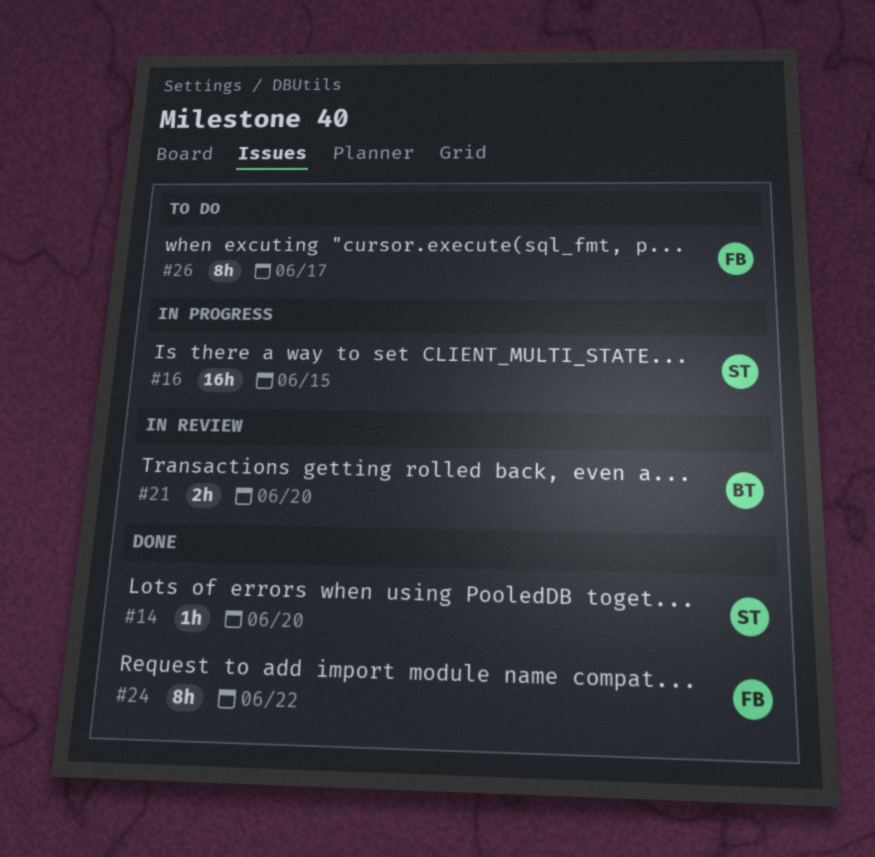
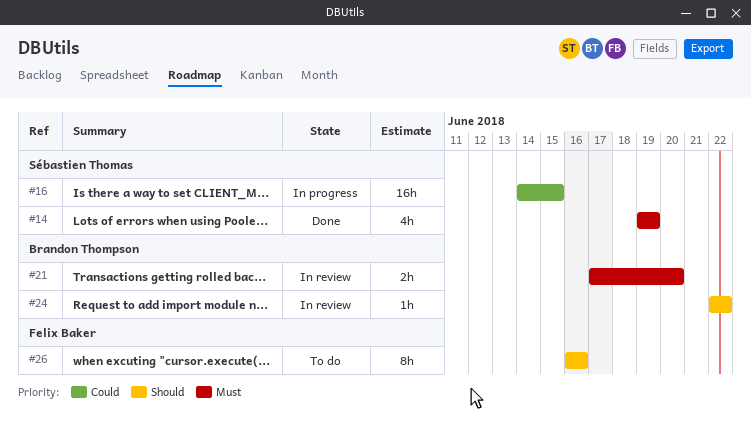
#14, estimate: 1h -> 4h
#14, due: Jun 20 -> Jun 19
#24, status: Done -> In review
#24, owner: Felix Baker -> Brandon Thompson
#24, estimate: 8h -> 1h
#26, due: Jun 17 -> Jun 16

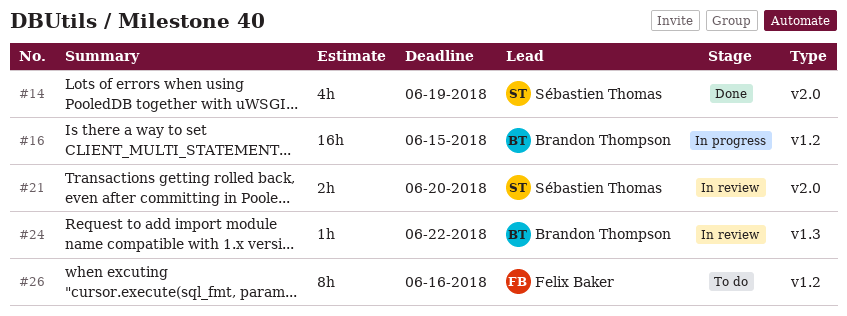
#16, owner: Sébastien Thomas -> Brandon Thompson
#21, owner: Brandon Thompson -> Sébastien Thomas

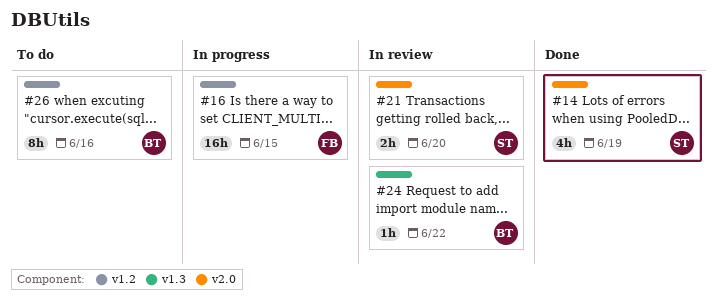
#16, owner: Brandon Thompson -> Felix Baker
#26, owner: Felix Baker -> Brandon Thompson

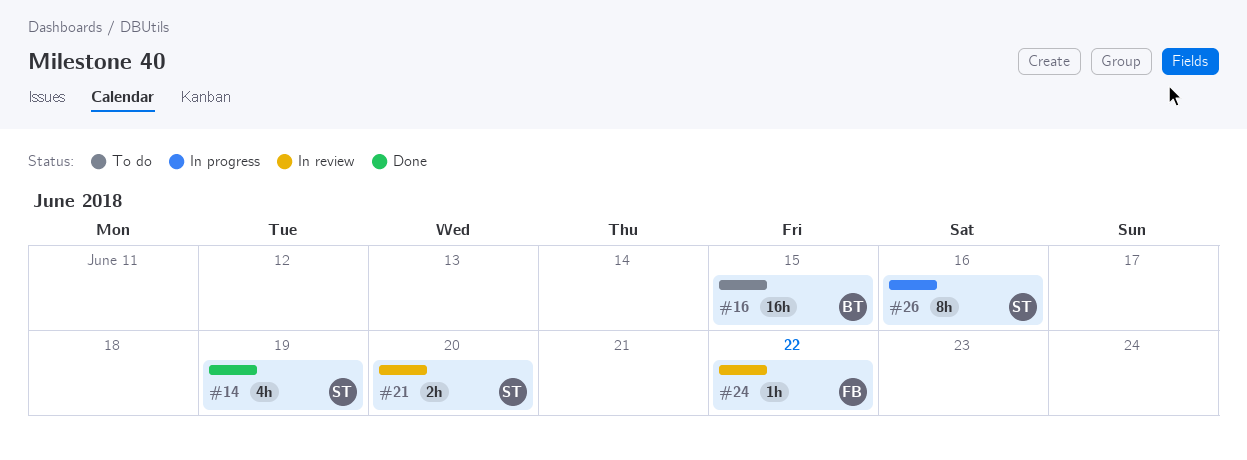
#16, status: In progress -> To do
#16, owner: FB -> BT
#24, owner: BT -> FB
#26, status: To do -> In progress
#26, owner: BT -> ST

